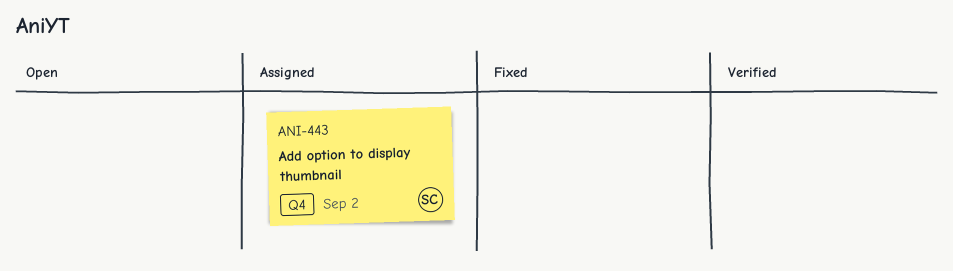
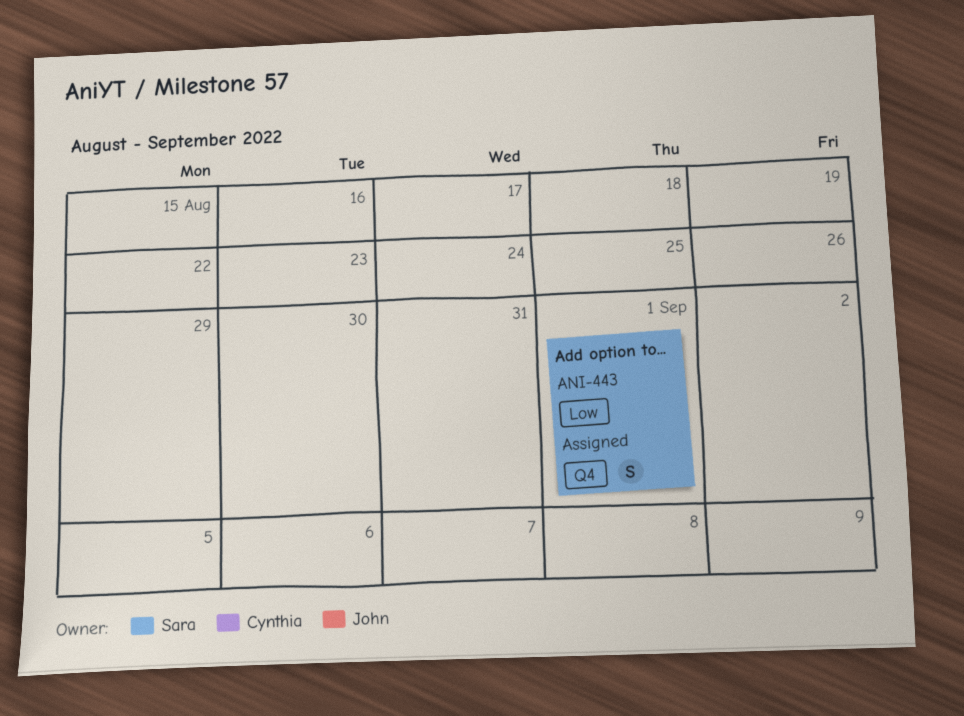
ANI-443, due: Sep 2 -> Sep 1

